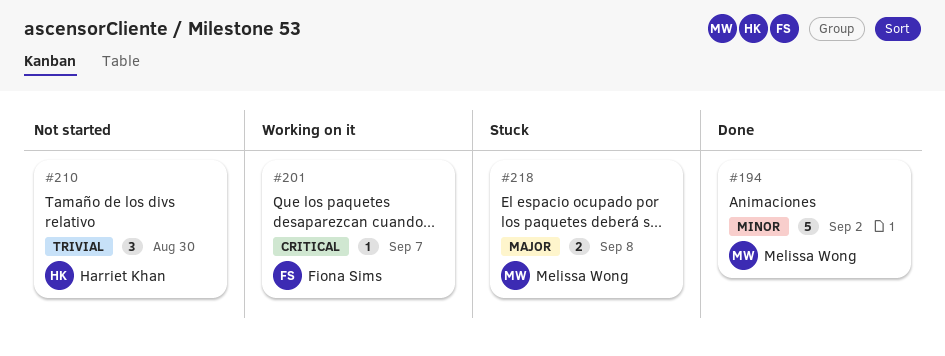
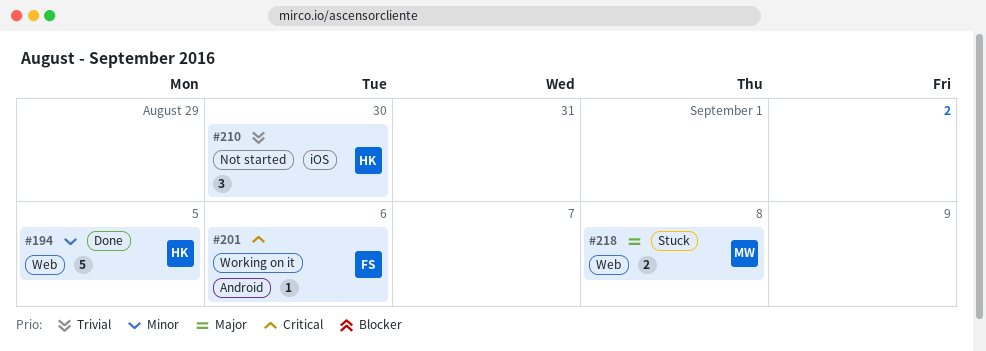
#194, owner: Melissa Wong -> Harriet Khan
#194, due: Sep 2 -> Sep 5
#201, due: Sep 7 -> Sep 6

